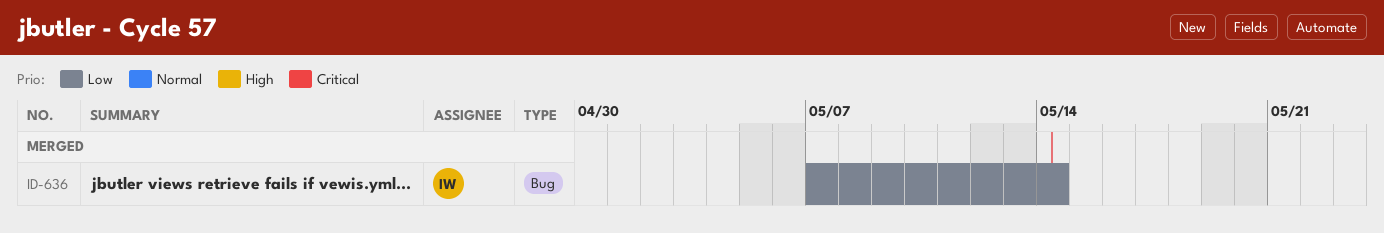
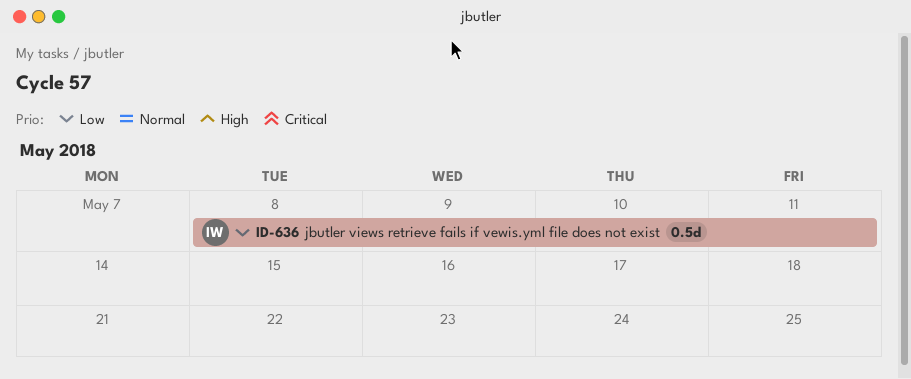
ID-636, start: May 7 -> May 8
ID-636, due: May 14 -> May 11

